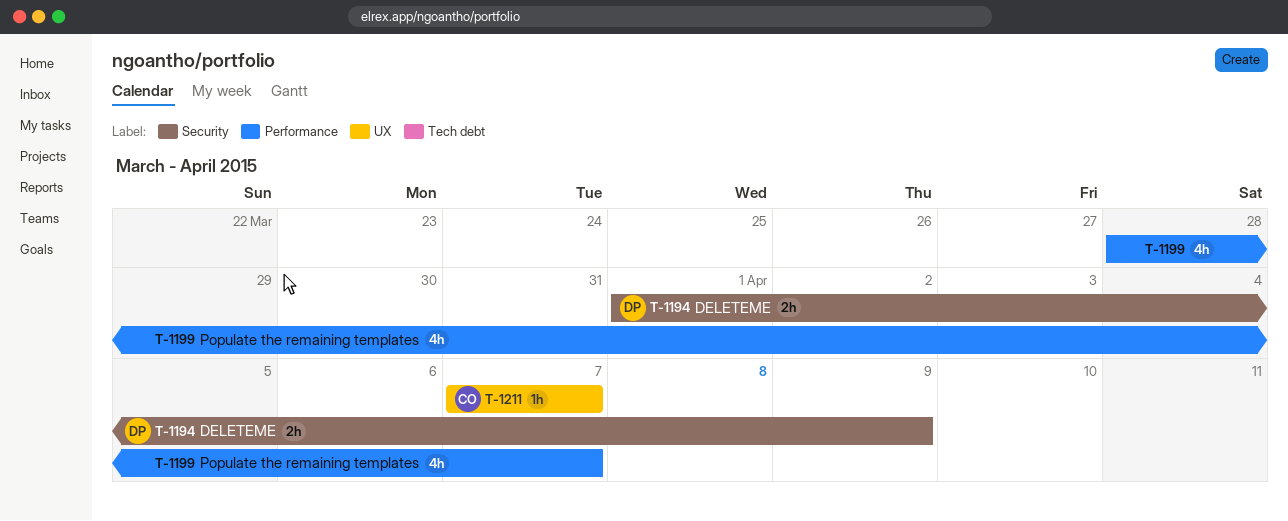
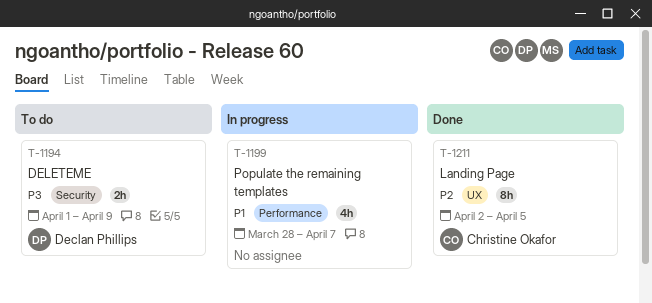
T-1211, estimate: 1h -> 8h
T-1211, start: Apr 7 -> Apr 2
T-1211, due: Apr 7 -> Apr 5

